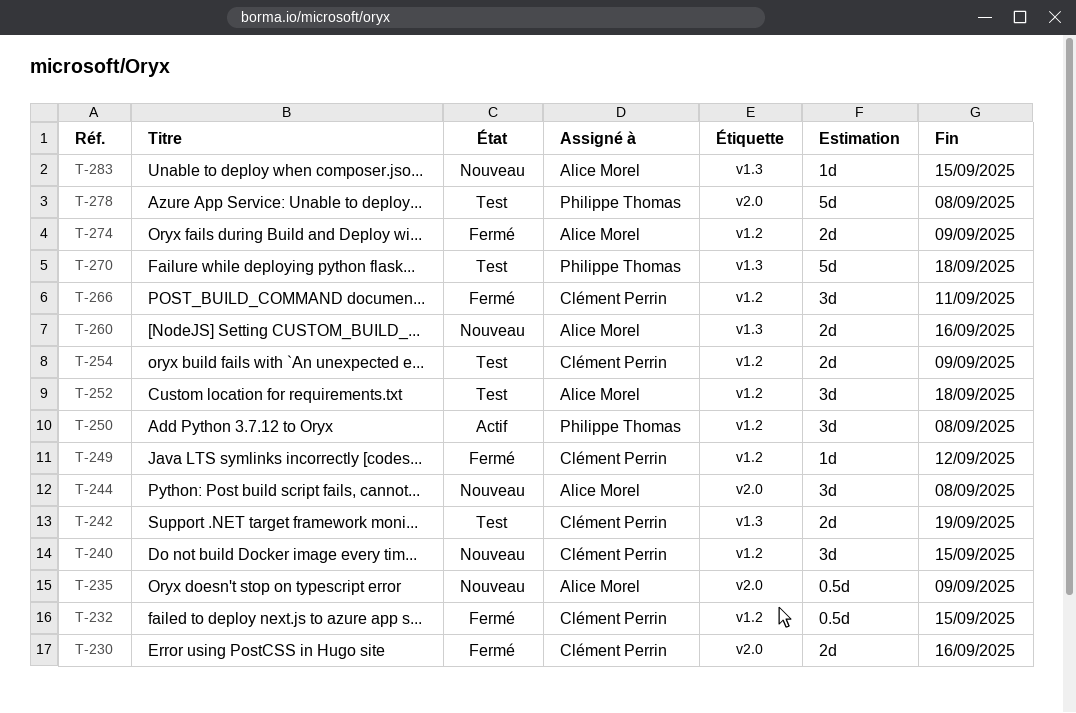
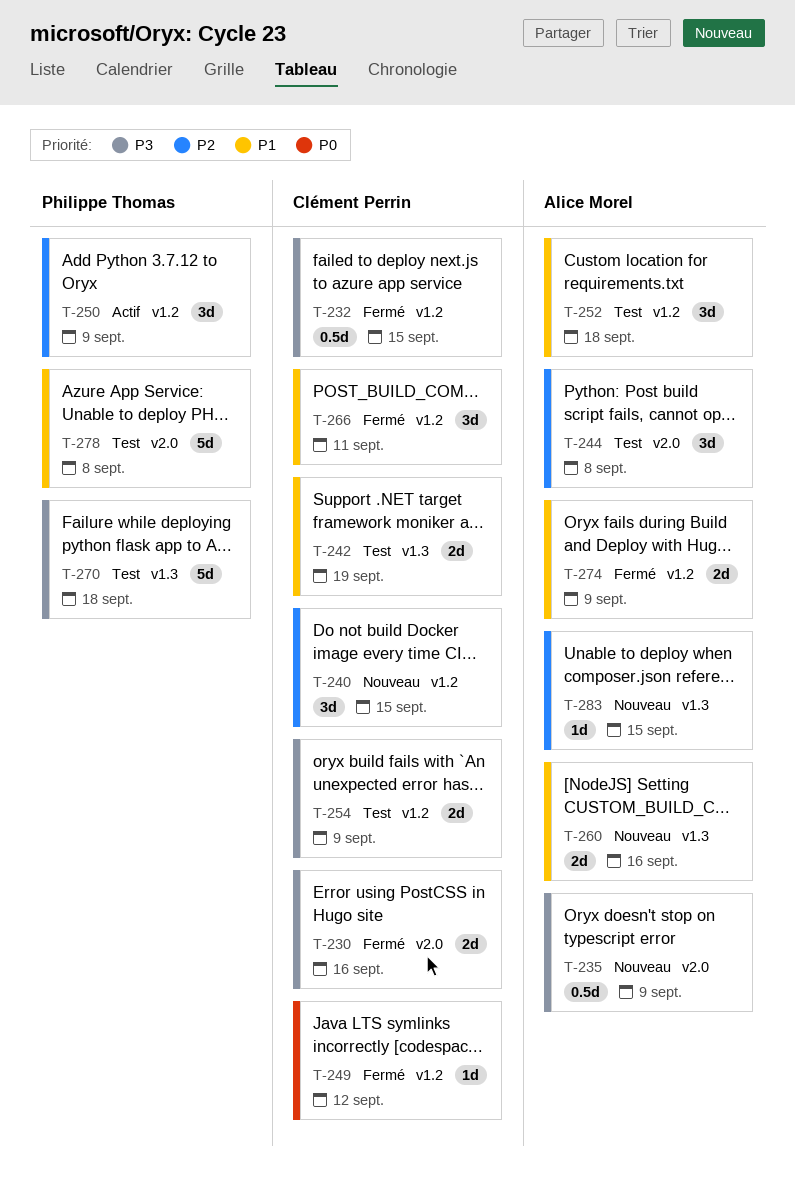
T-244, status: Nouveau -> Test
T-250, due: Sep 8 -> Sep 9

